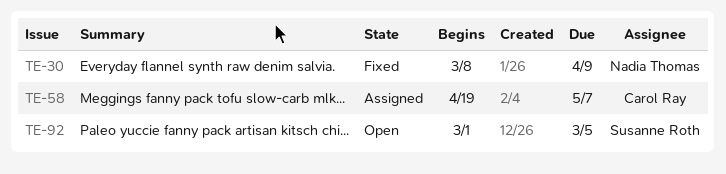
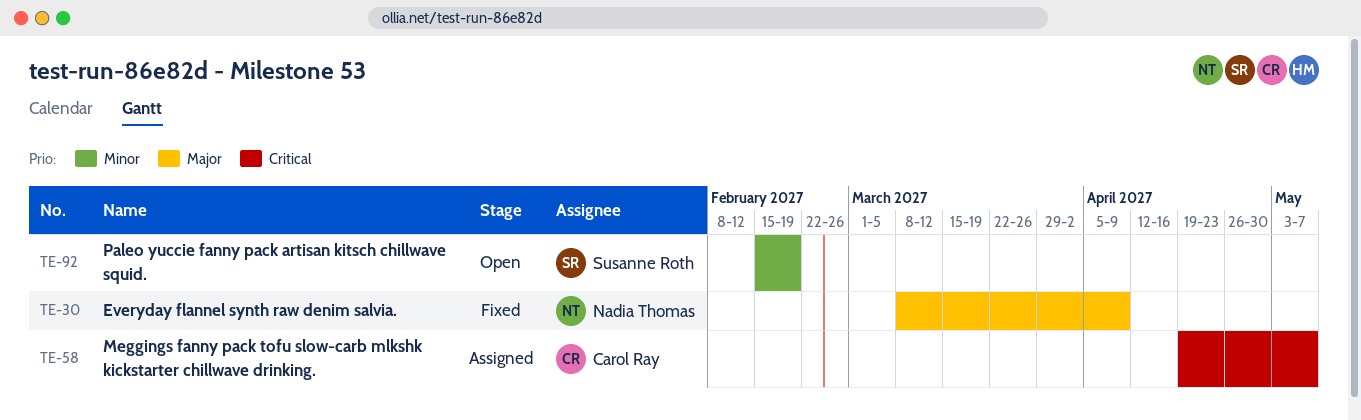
TE-92, start: Mar 1 -> Feb 15
TE-92, due: Mar 5 -> Feb 19

